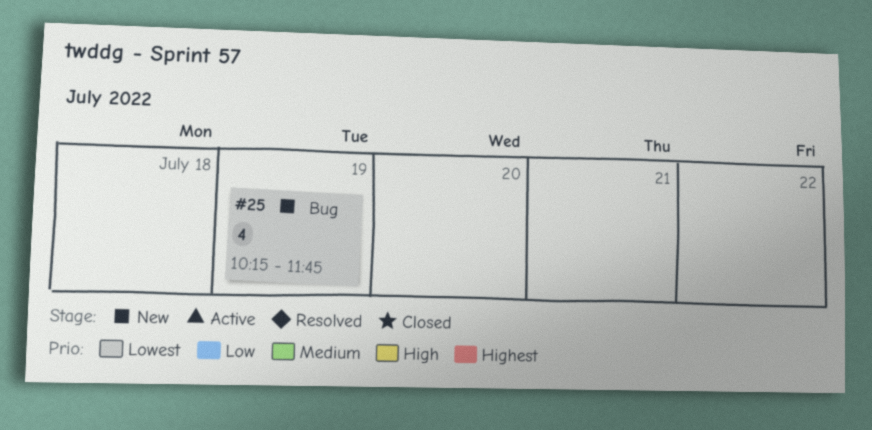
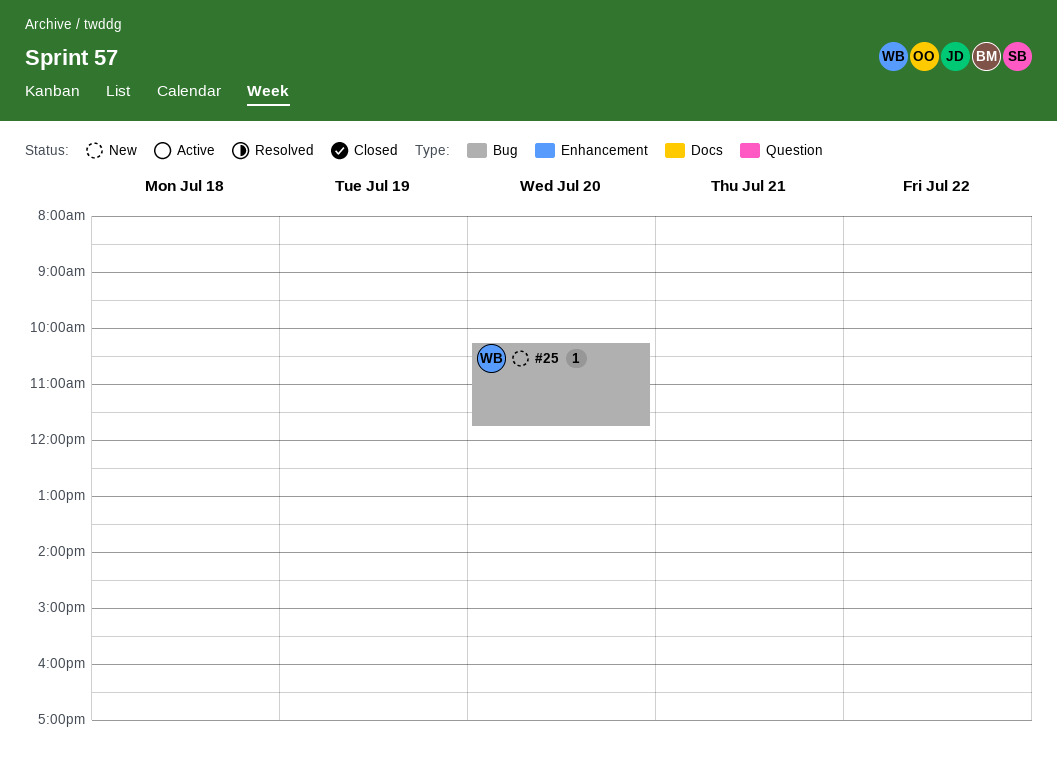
#25, estimate: 4 -> 1
#25, day: Jul 19 -> Jul 20

